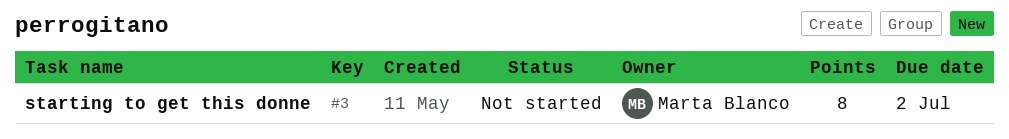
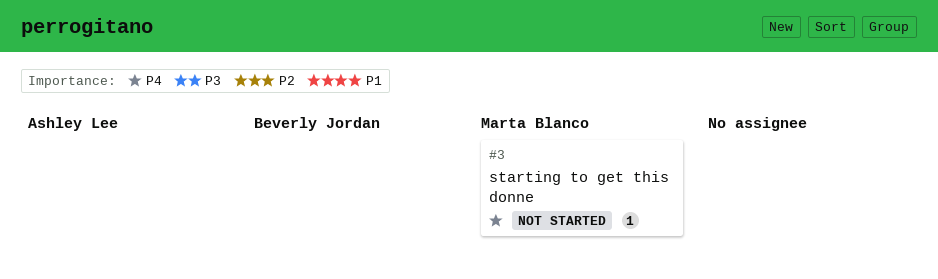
#3, estimate: 8 -> 1

